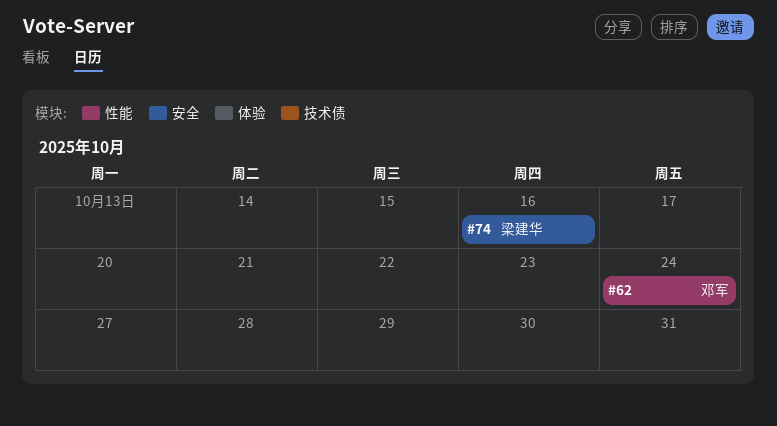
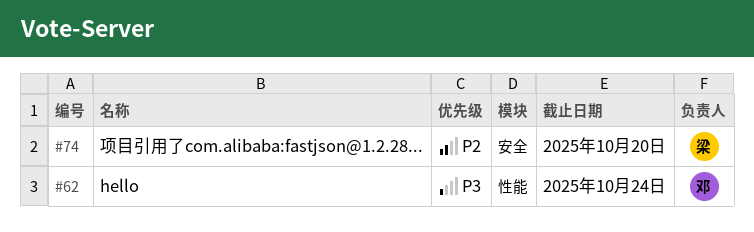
#74, due: Oct 16 -> Oct 20

